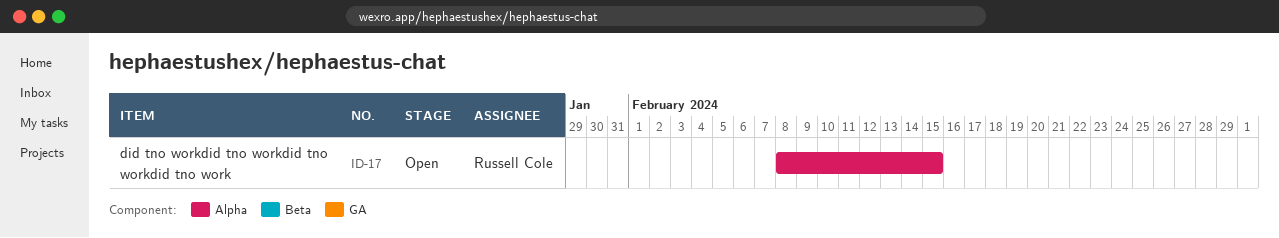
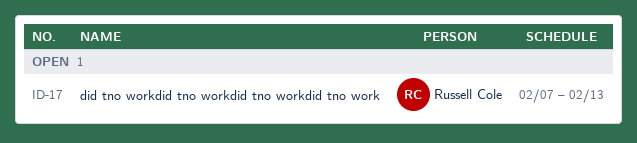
ID-17, start: Feb 8 -> Feb 7
ID-17, due: Feb 15 -> Feb 13

